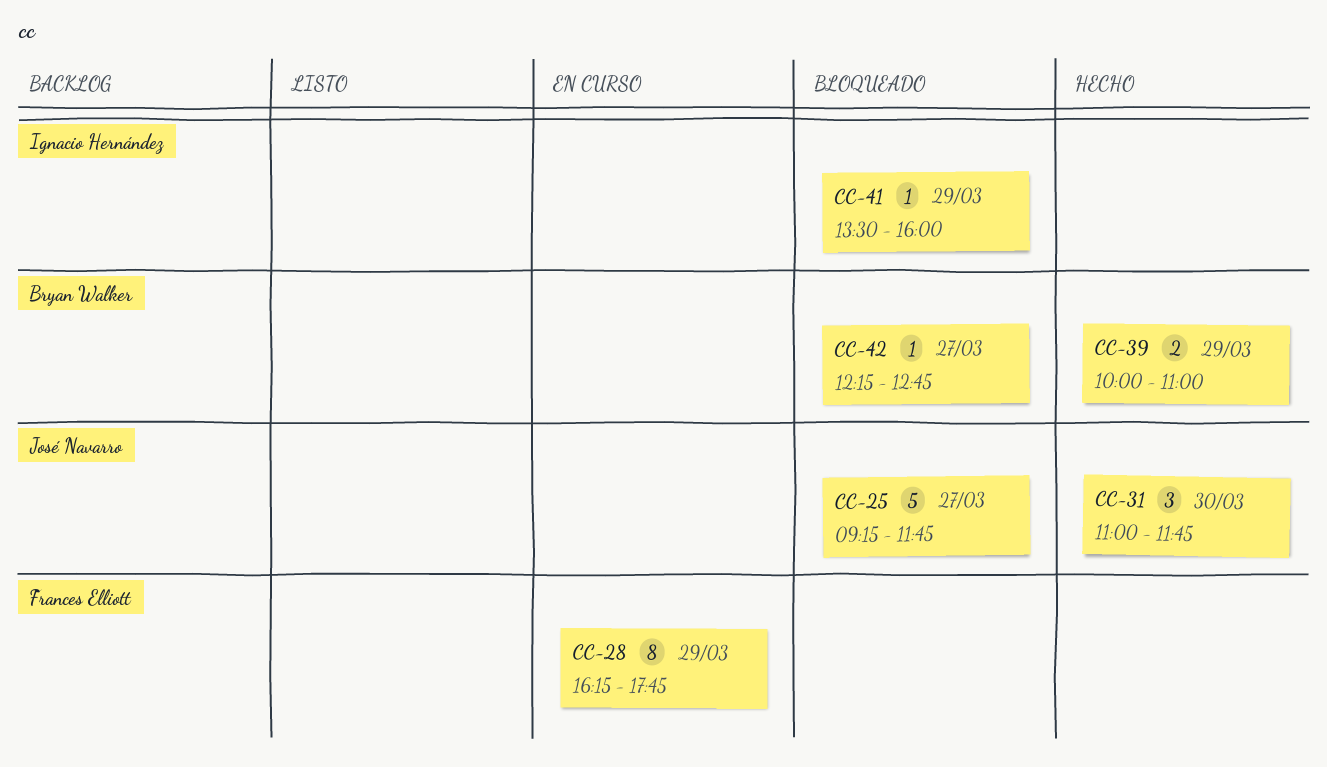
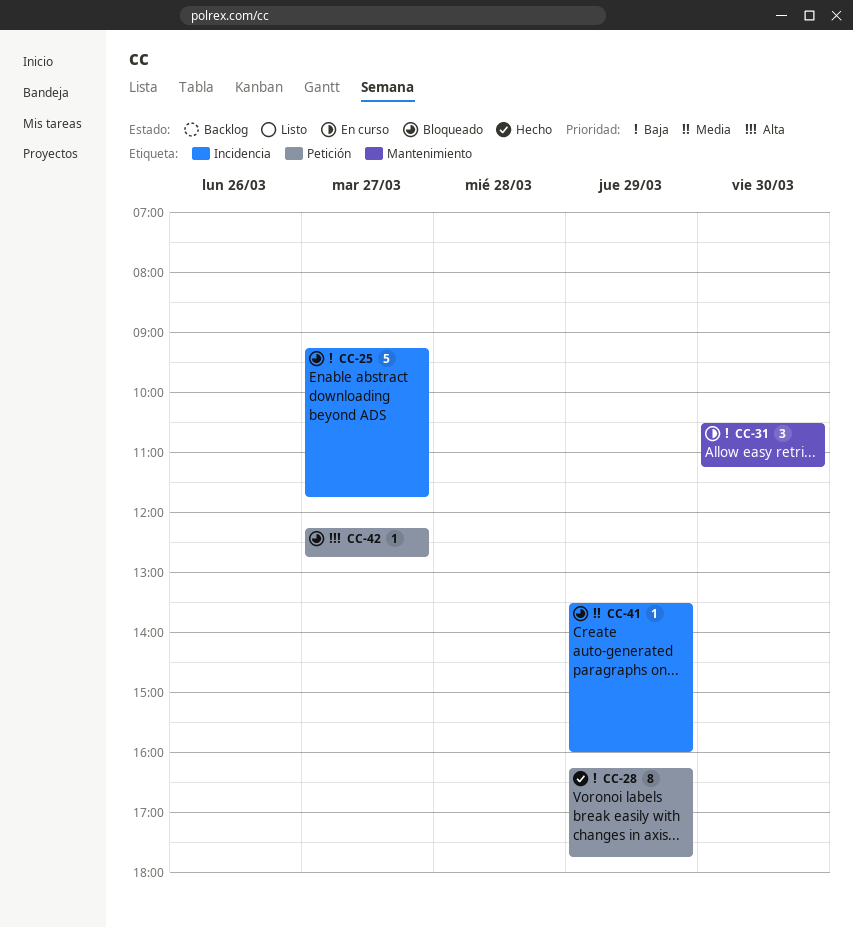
CC-28, status: En curso -> Hecho
CC-31, status: Hecho -> En curso
CC-31, begins: 11:00 -> 10:30
CC-31, ends: 11:45 -> 11:15
CC-39: present -> none

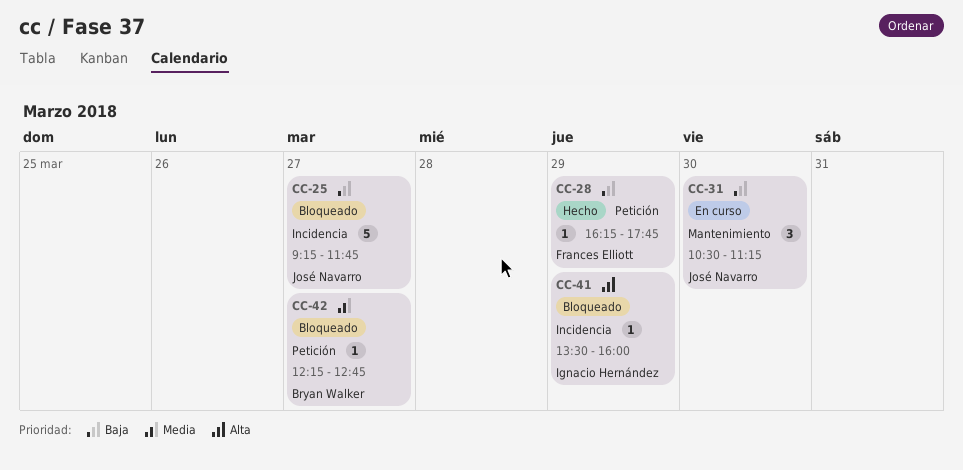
CC-28, estimate: 8 -> 1
CC-41, priority: Media -> Alta
CC-42, priority: Alta -> Media

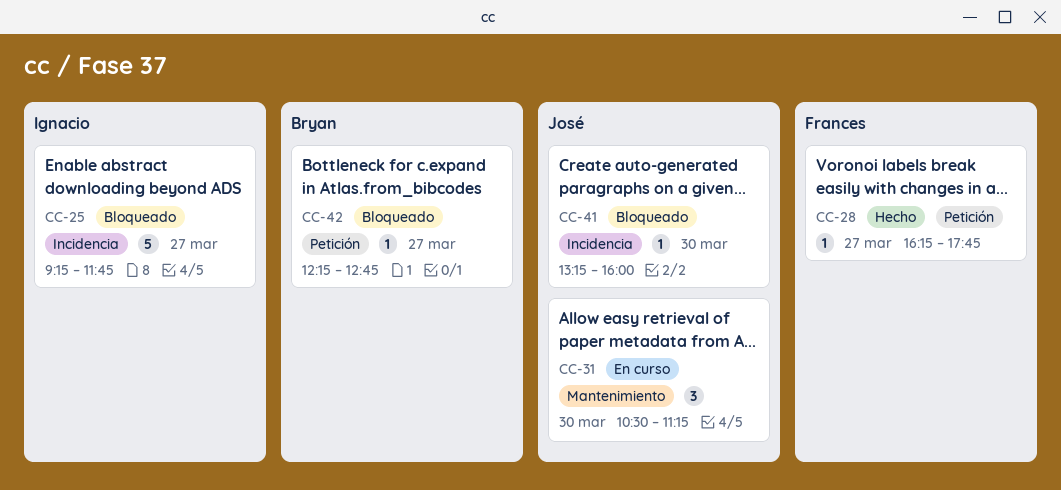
CC-25, owner: José Navarro -> Ignacio Hernández
CC-28, day: Mar 29 -> Mar 27
CC-41, owner: Ignacio Hernández -> José Navarro
CC-41, day: Mar 29 -> Mar 30
CC-41, begins: 13:30 -> 13:15

